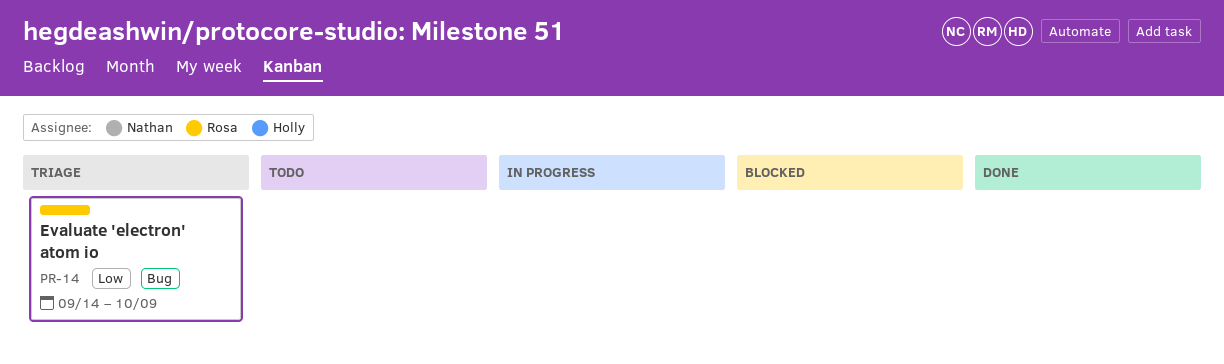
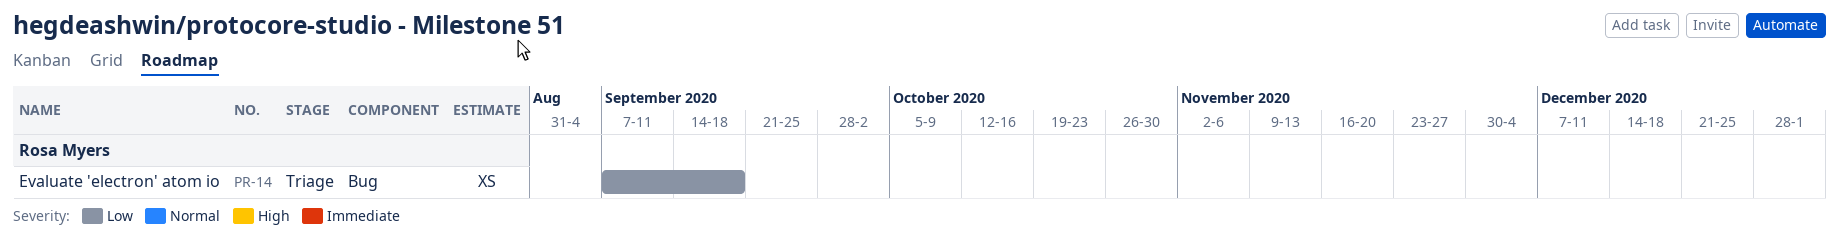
PR-14, start: Sep 14 -> Sep 7
PR-14, due: Oct 9 -> Sep 18

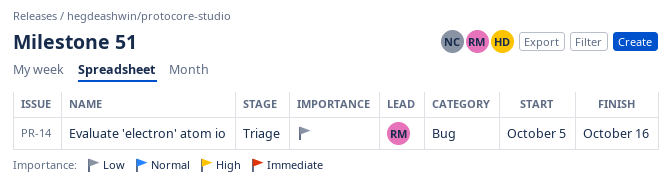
PR-14, start: Sep 7 -> Oct 5
PR-14, due: Sep 18 -> Oct 16

